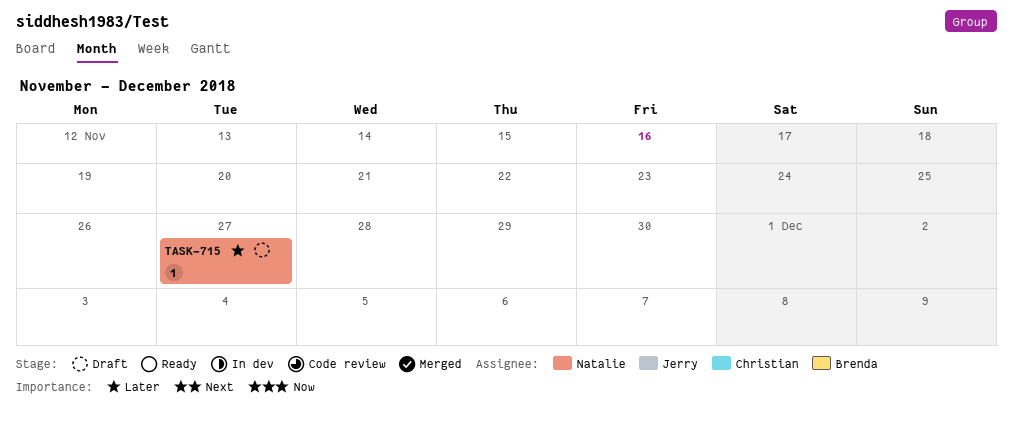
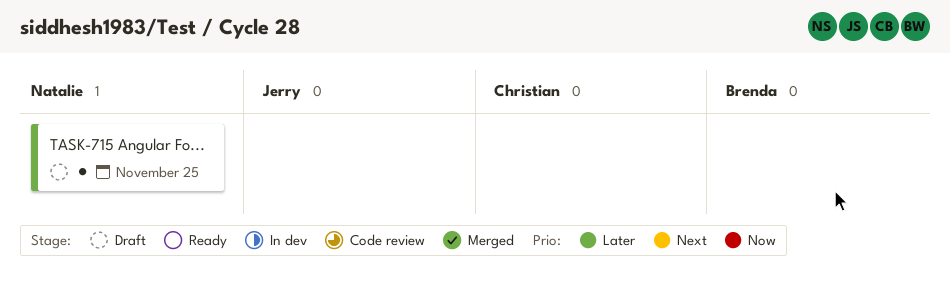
TASK-715, due: Nov 27 -> Nov 25

